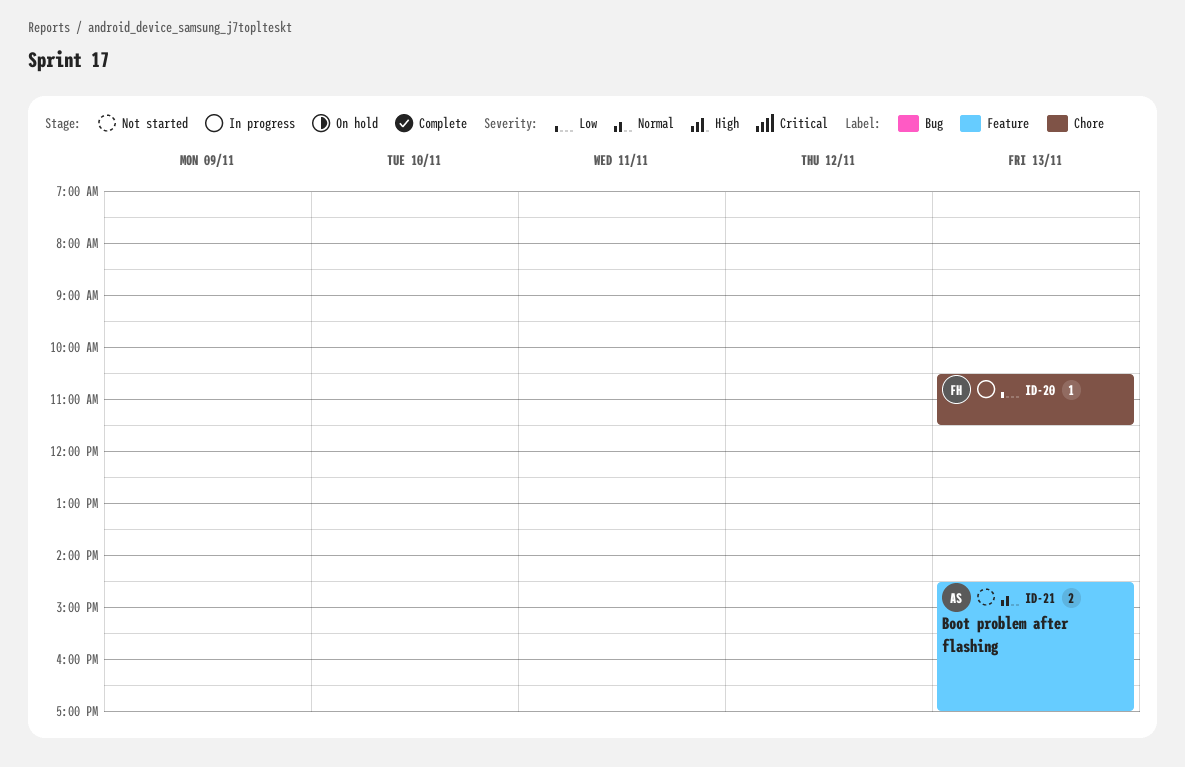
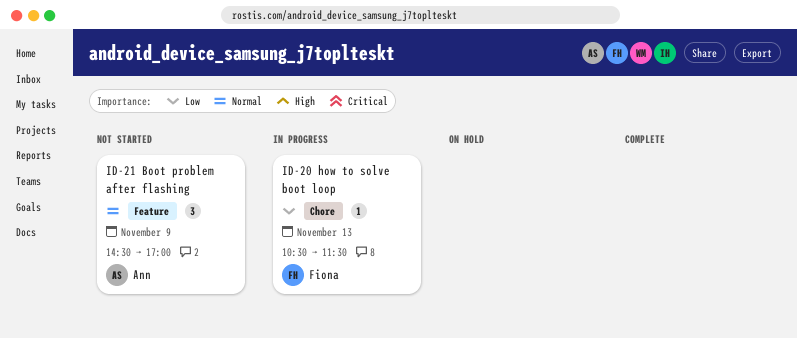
ID-21, estimate: 2 -> 3
ID-21, day: Nov 13 -> Nov 9

